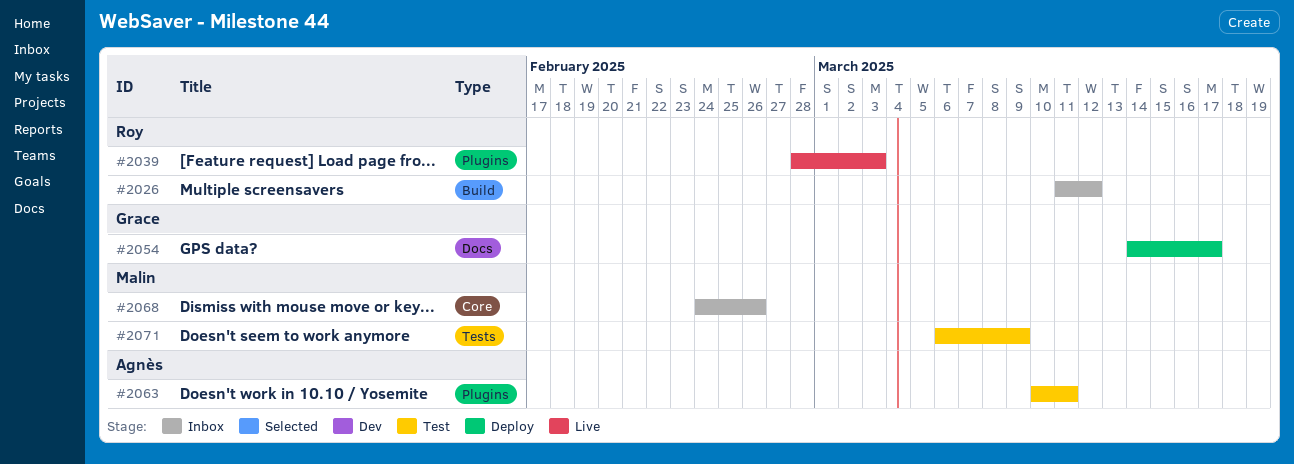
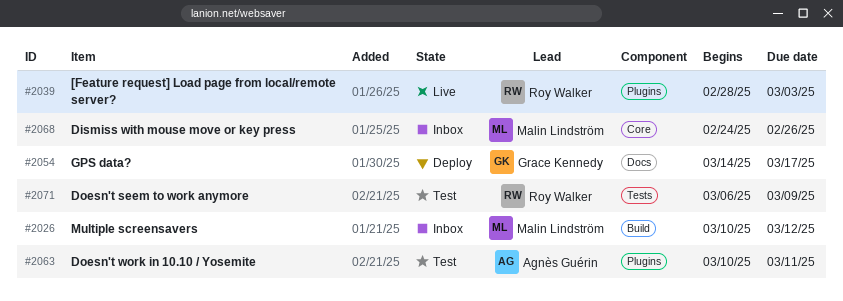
#2026, owner: Roy Walker -> Malin Lindström
#2026, start: Mar 11 -> Mar 10
#2071, owner: Malin Lindström -> Roy Walker

